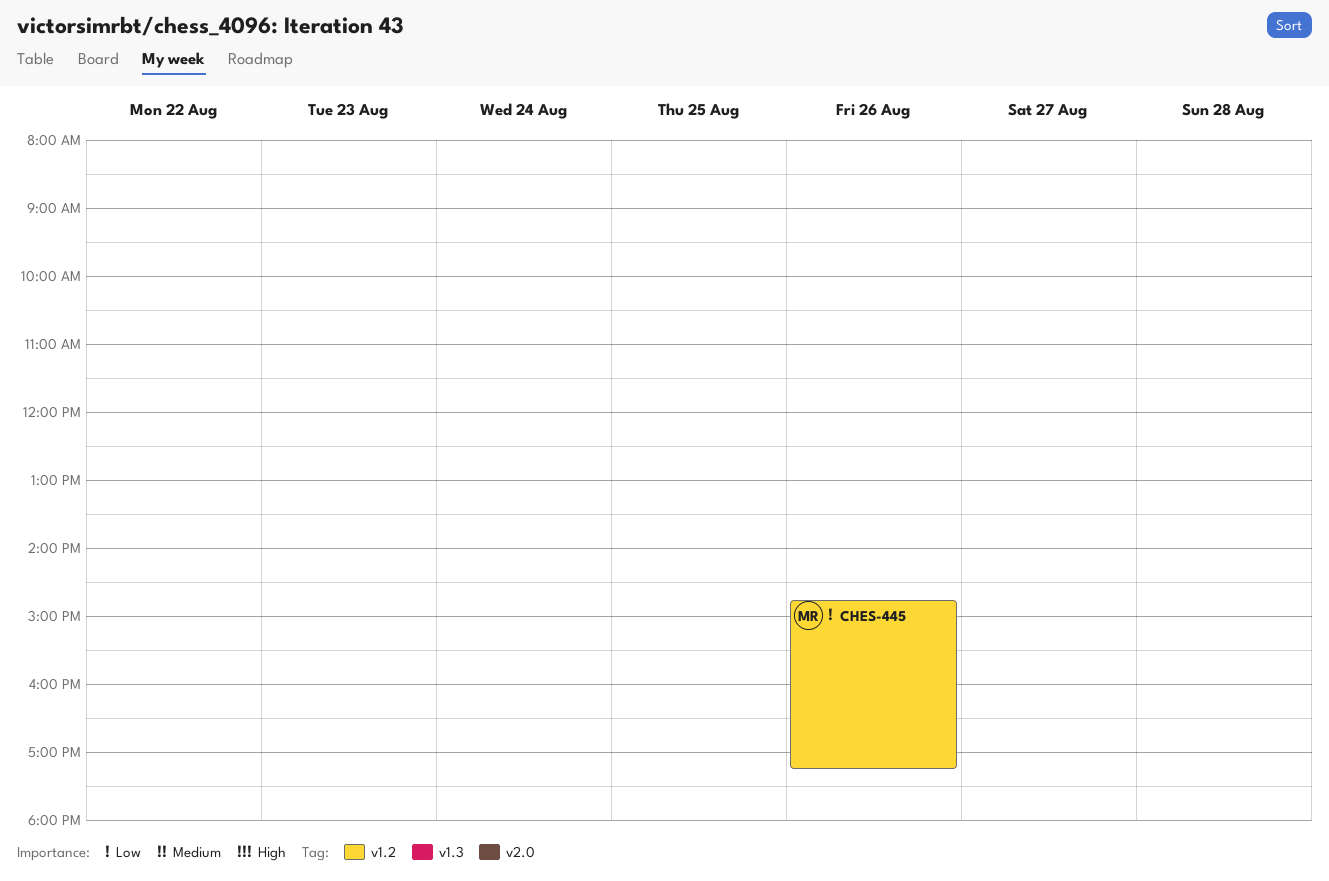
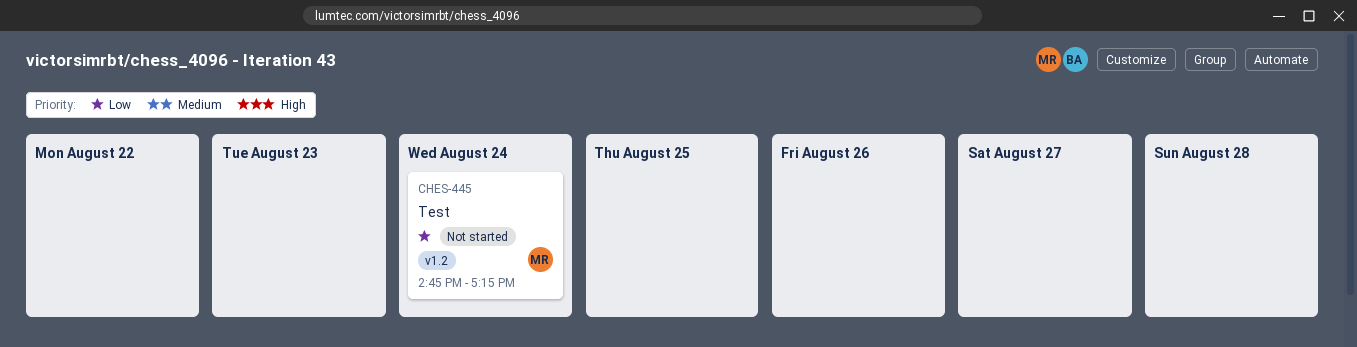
CHES-445, day: Aug 26 -> Aug 24

